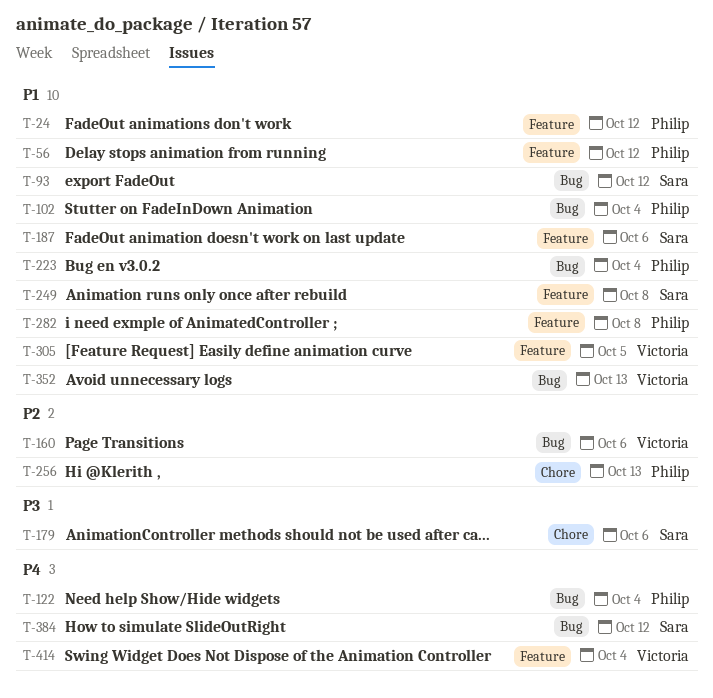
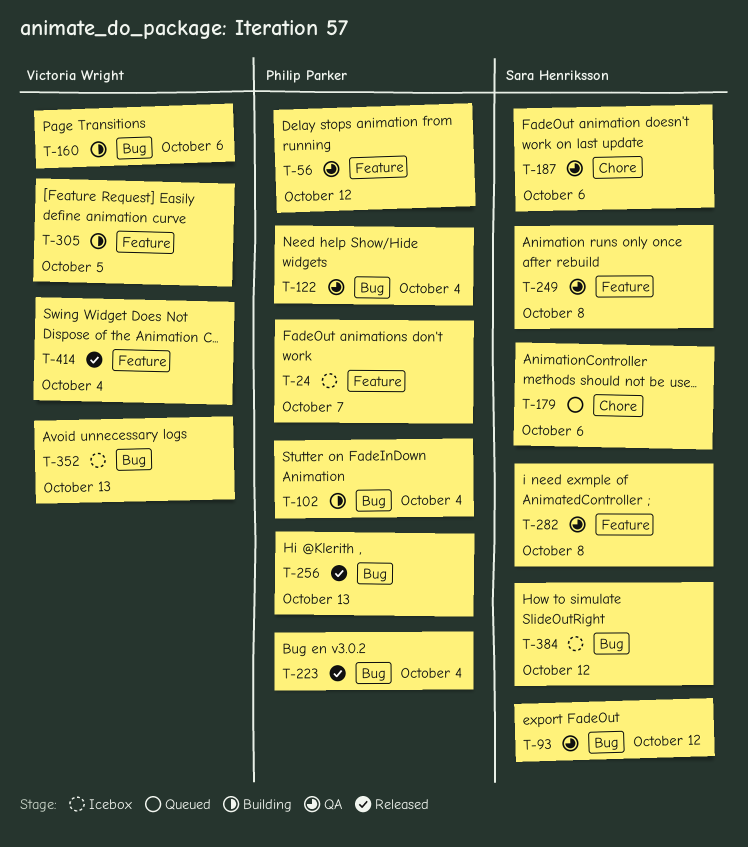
T-24, due: Oct 12 -> Oct 7
T-187, label: Feature -> Chore
T-256, label: Chore -> Bug
T-282, owner: Philip Parker -> Sara Henriksson

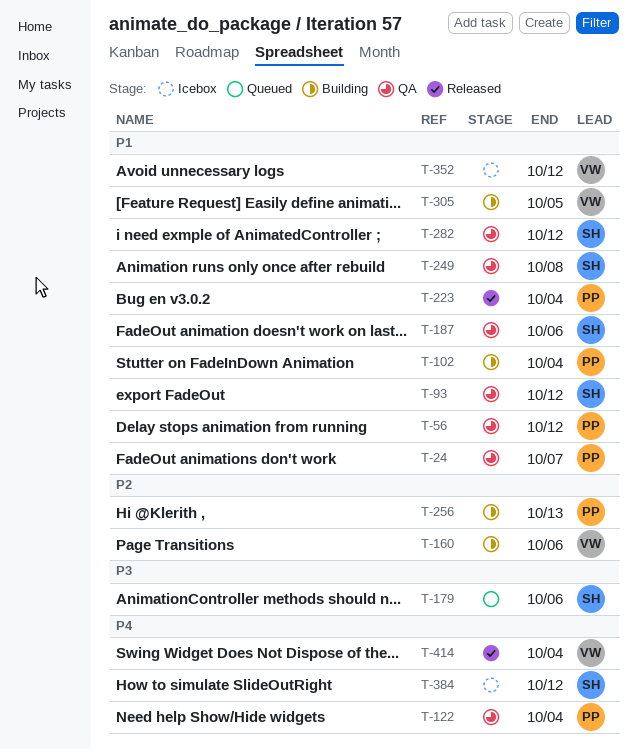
T-24, status: Icebox -> QA
T-256, status: Released -> Building
T-282, due: Oct 8 -> Oct 12
T-352, due: Oct 13 -> Oct 12

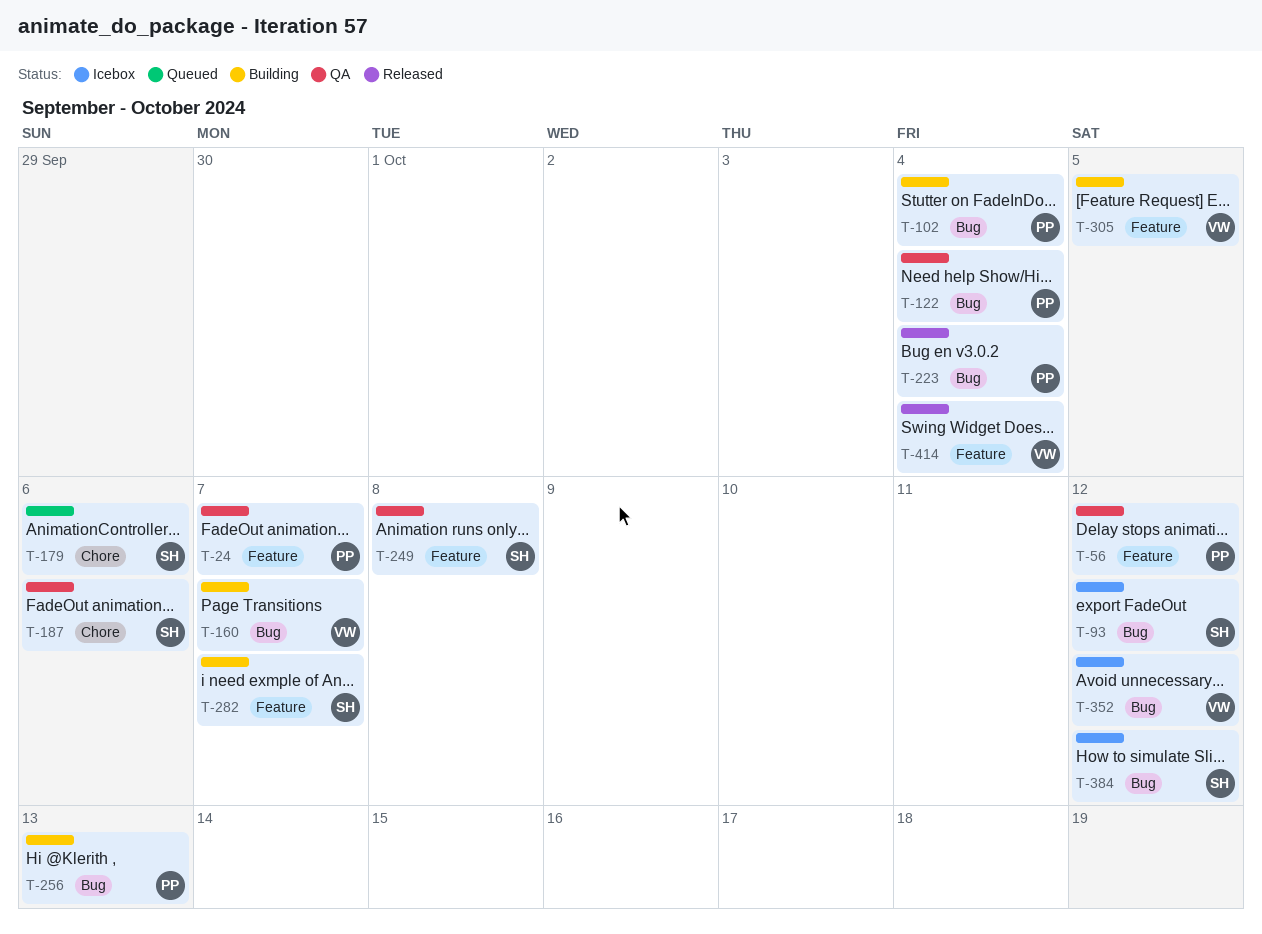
T-93, status: QA -> Icebox
T-160, due: Oct 6 -> Oct 7
T-282, status: QA -> Building
T-282, due: Oct 12 -> Oct 7

